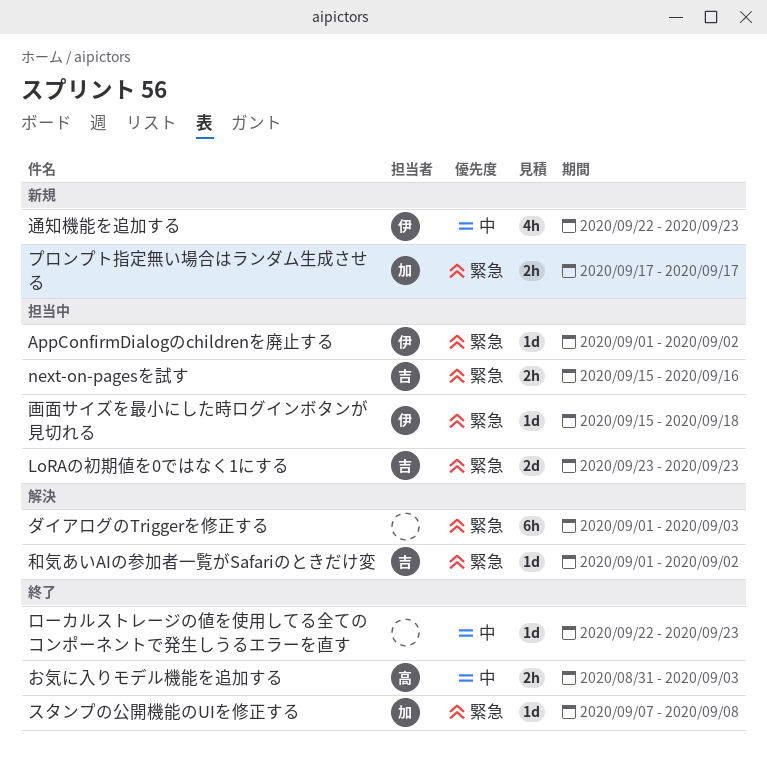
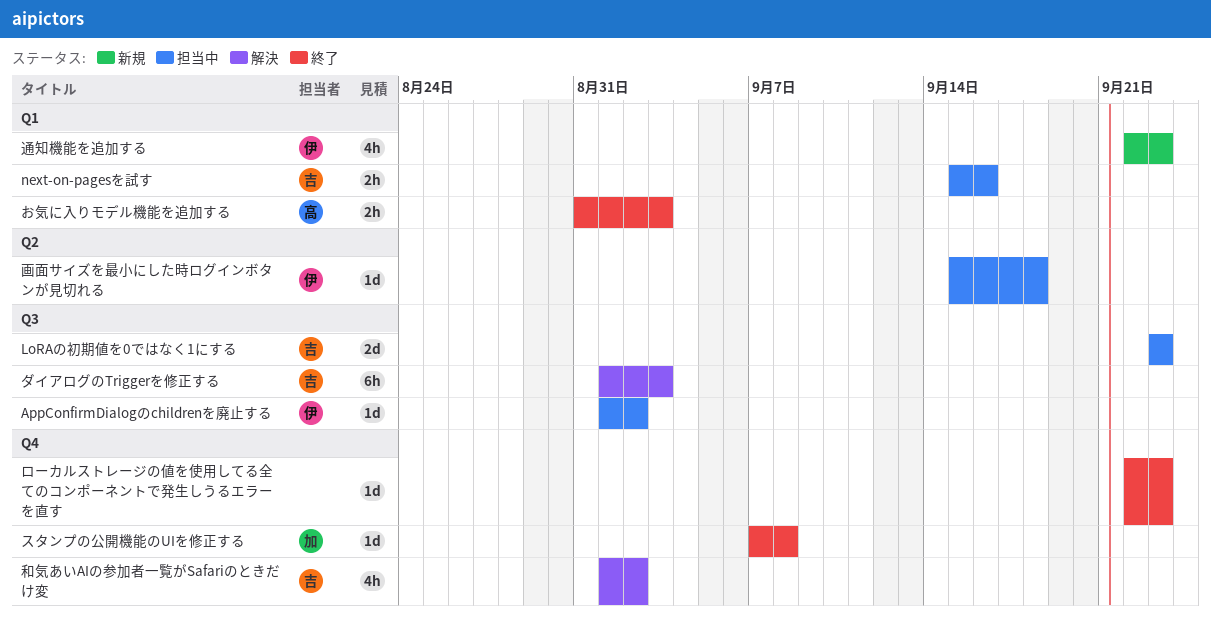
ダイアログのTriggerを修正する, owner: none -> 吉
プロンプト指定無い場合はランダム生成させる: present -> none
和気あいAIの参加者一覧がSafariのときだけ変, estimate: 1d -> 4h

